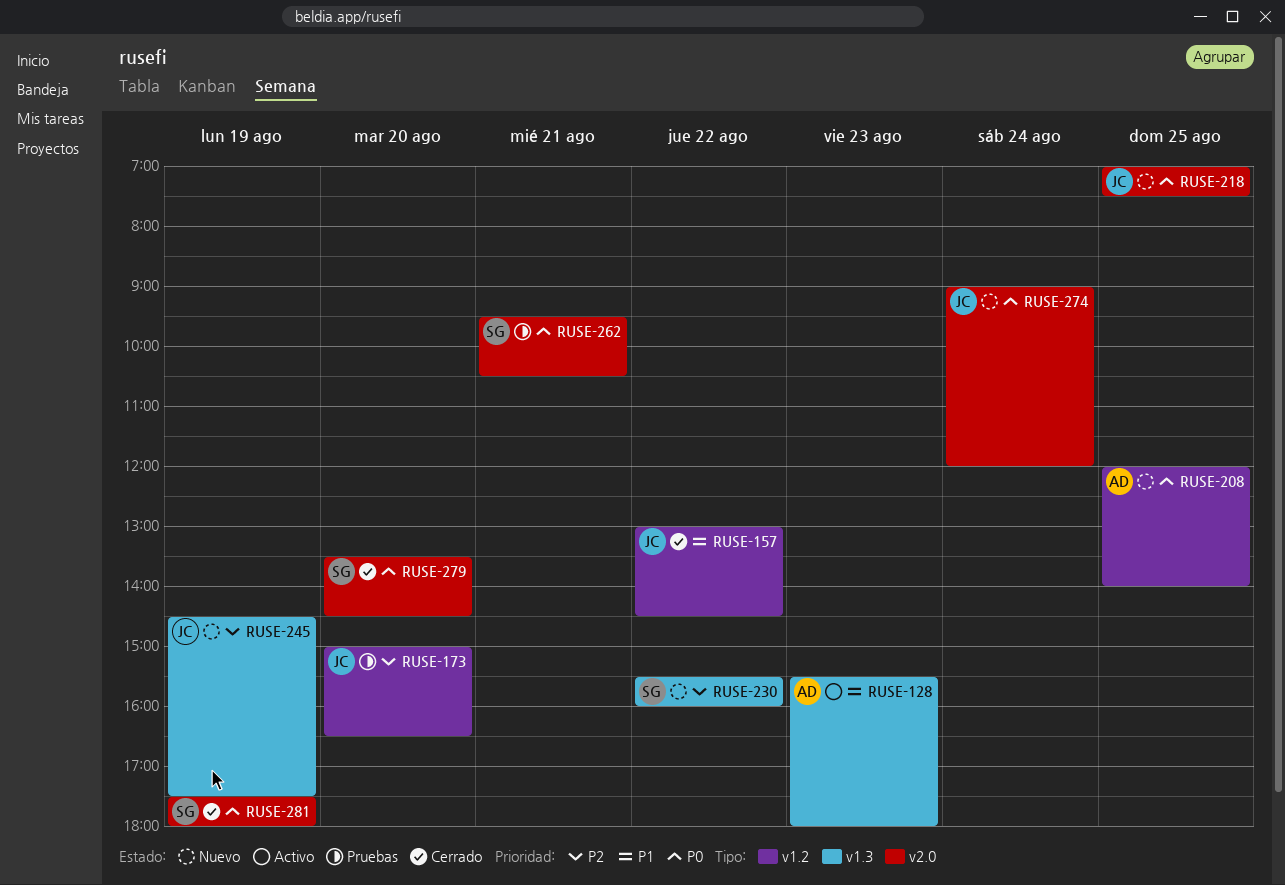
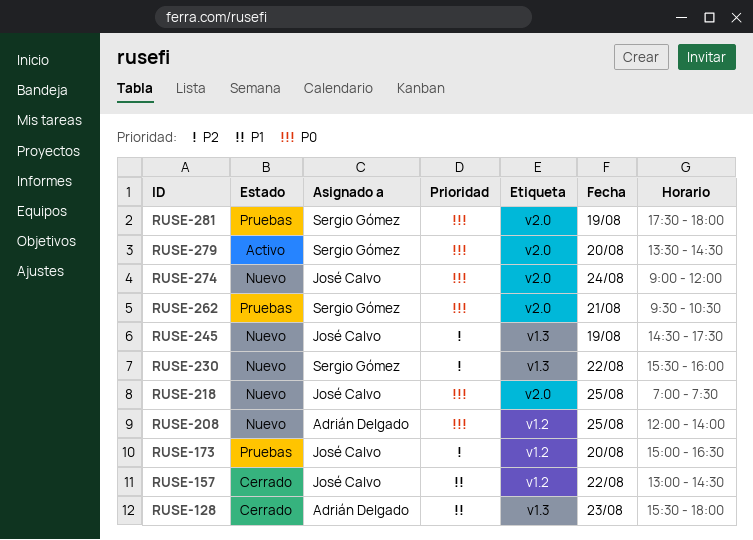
RUSE-128, status: Activo -> Cerrado
RUSE-279, status: Cerrado -> Activo
RUSE-281, status: Cerrado -> Pruebas

